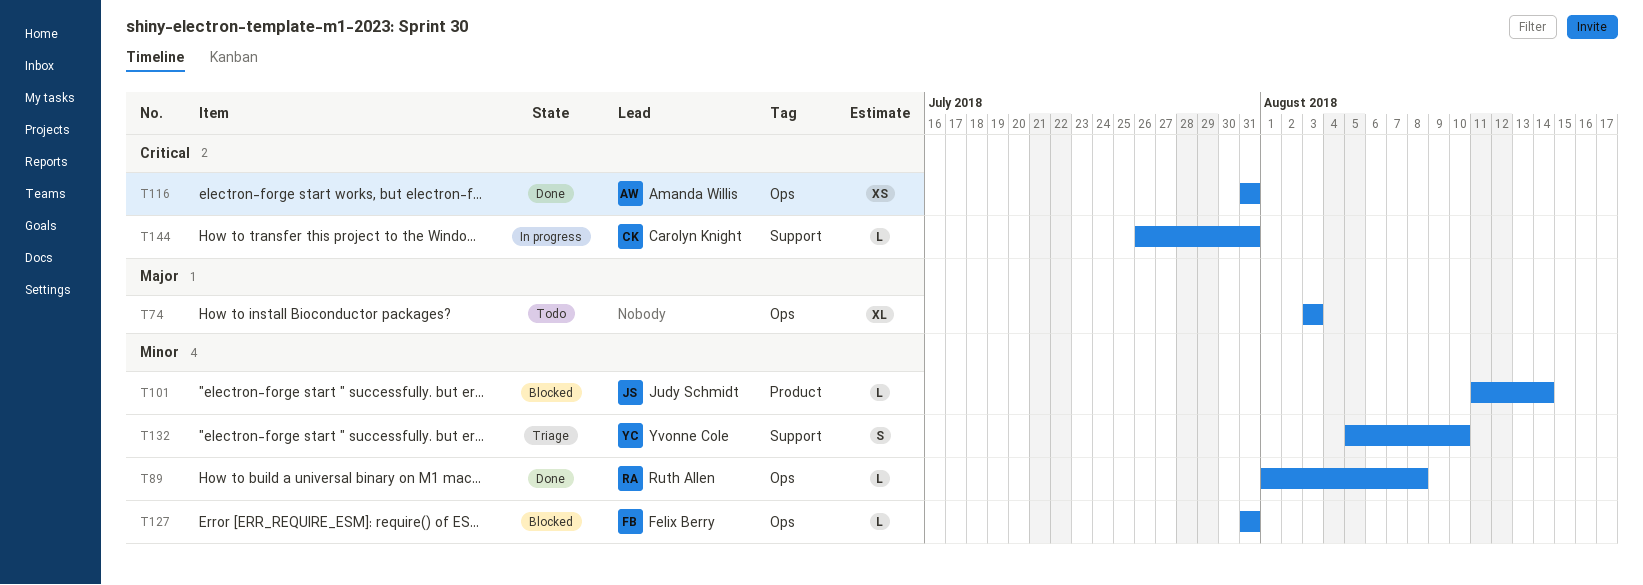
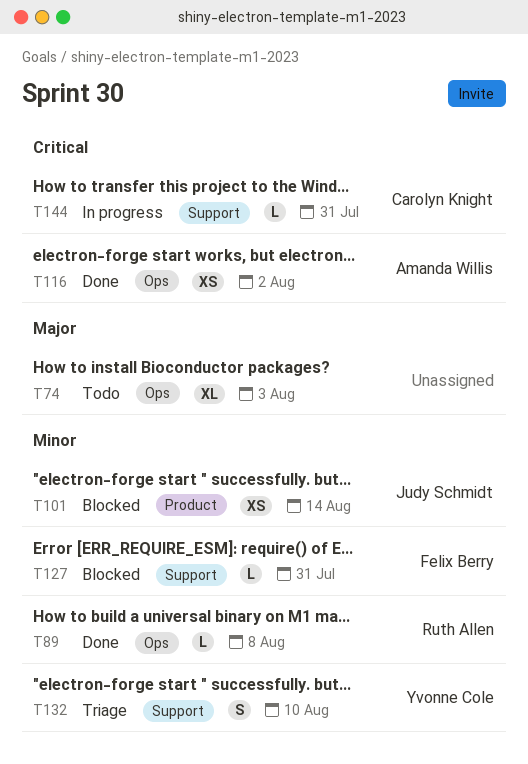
T101, estimate: L -> XS
T116, due: Jul 31 -> Aug 2
T127, label: Ops -> Support

